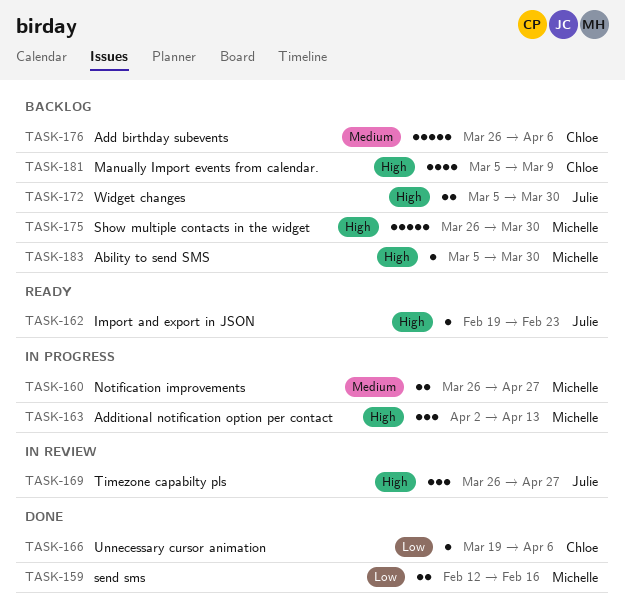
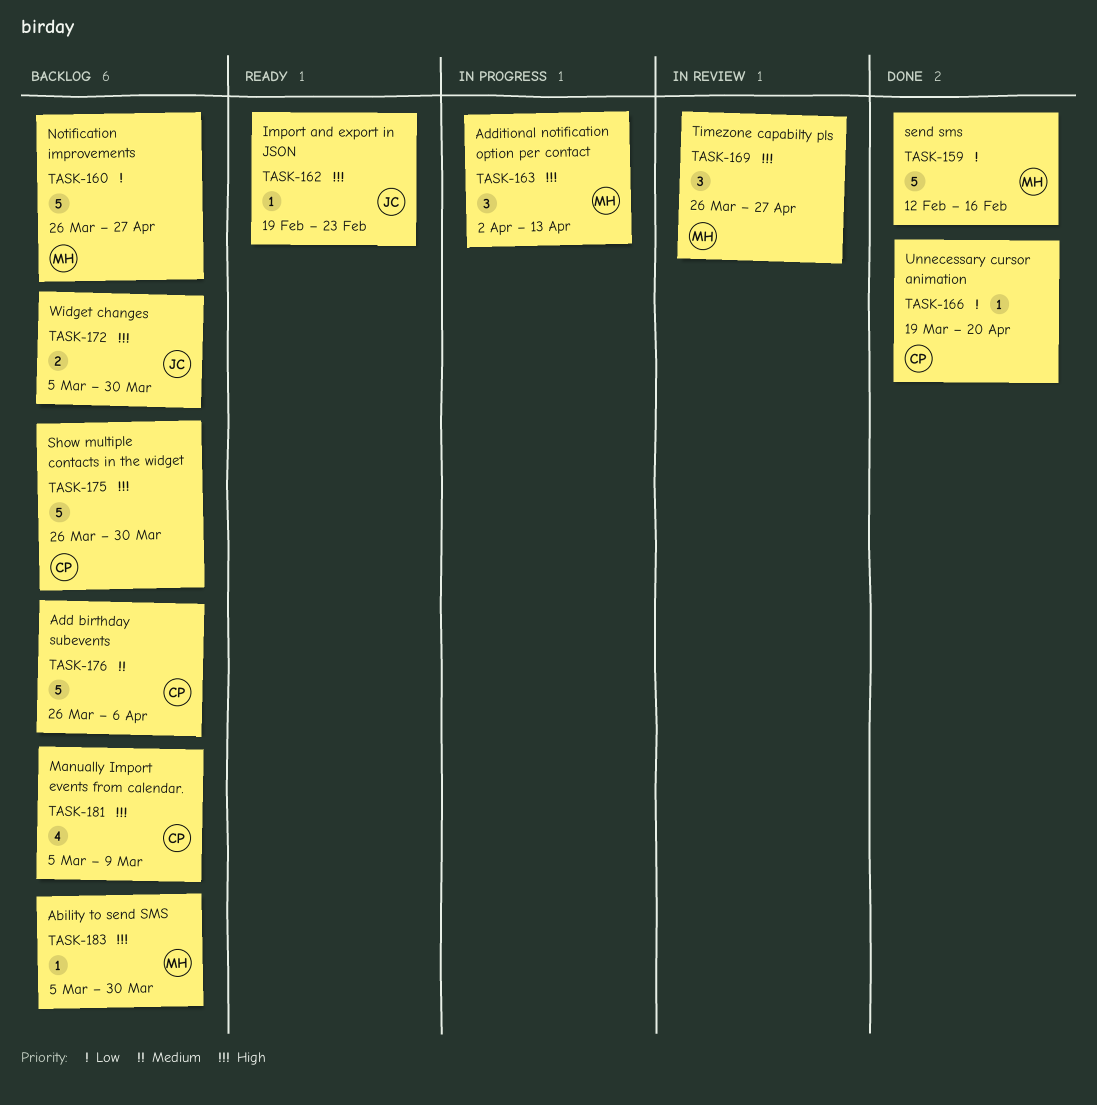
TASK-159, estimate: 2 -> 5
TASK-160, status: In progress -> Backlog
TASK-160, priority: Medium -> Low
TASK-160, estimate: 2 -> 5
TASK-166, due: Apr 6 -> Apr 20
TASK-169, owner: Julie -> Michelle
TASK-175, owner: Michelle -> Chloe

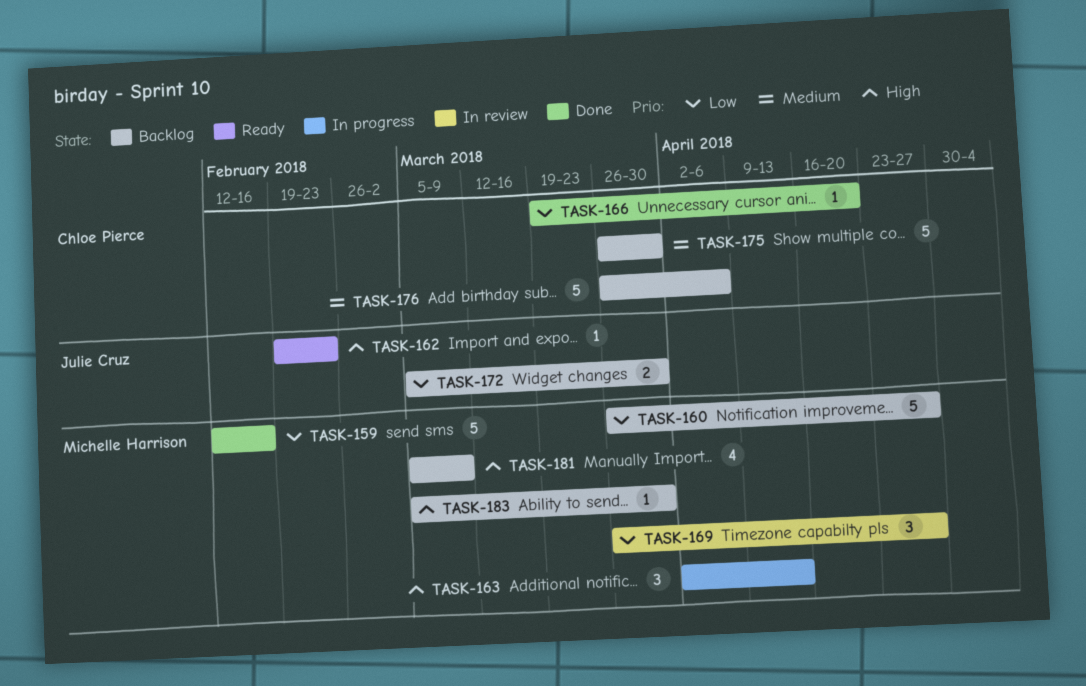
TASK-169, priority: High -> Low
TASK-172, priority: High -> Low
TASK-175, priority: High -> Medium
TASK-181, owner: Chloe Pierce -> Michelle Harrison

